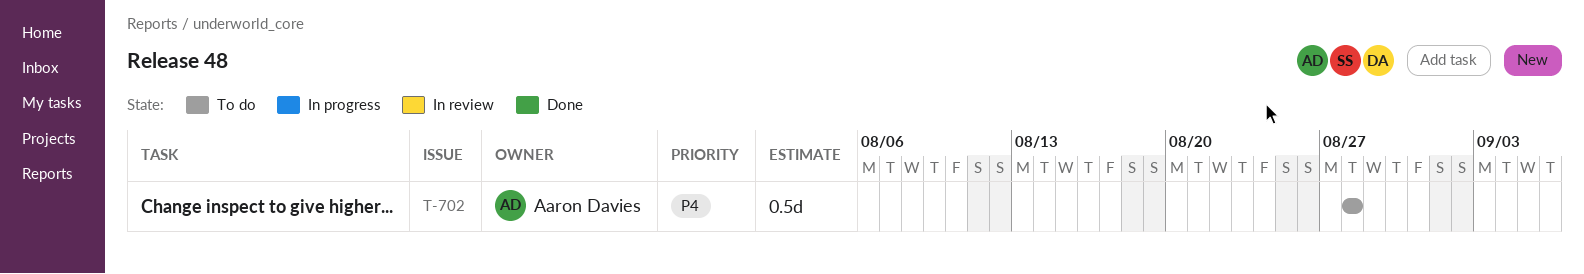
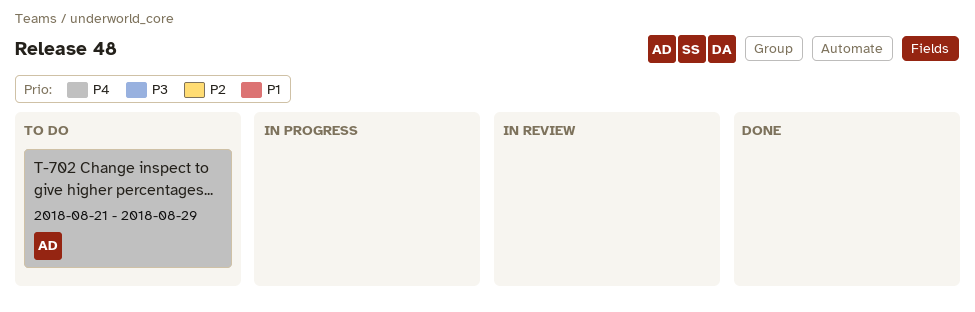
T-702, start: Aug 28 -> Aug 21
T-702, due: Aug 28 -> Aug 29

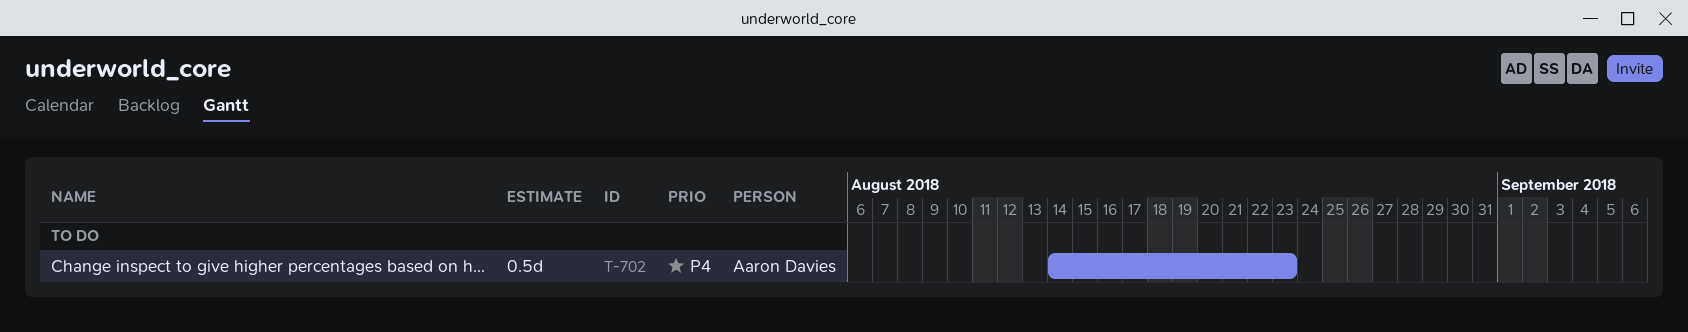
T-702, start: Aug 21 -> Aug 14
T-702, due: Aug 29 -> Aug 23

